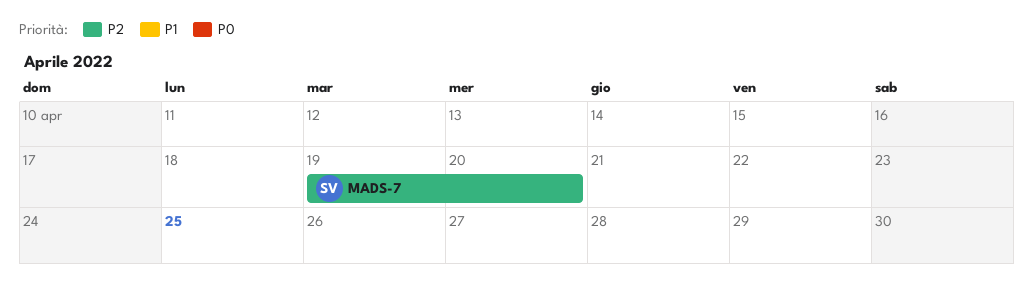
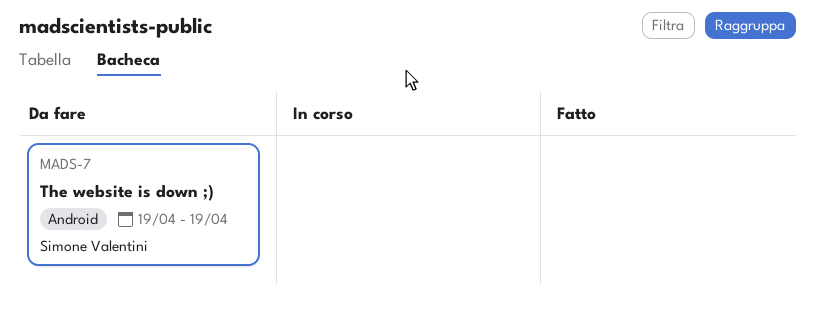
MADS-7, due: Apr 20 -> Apr 19

